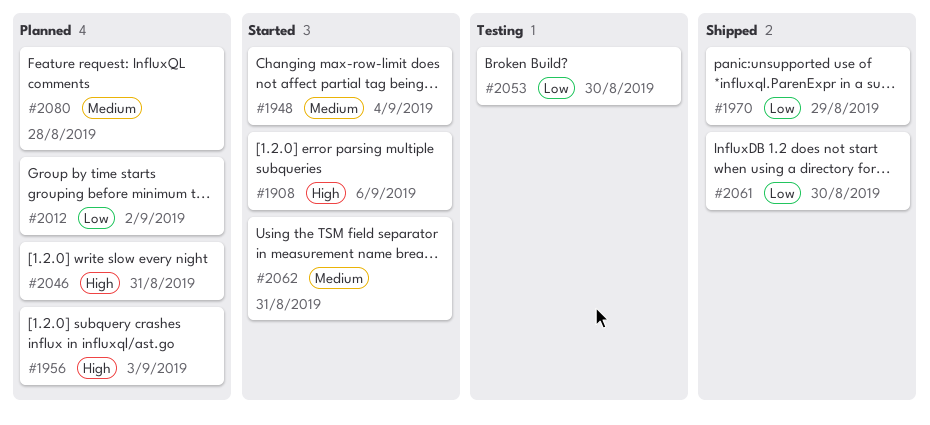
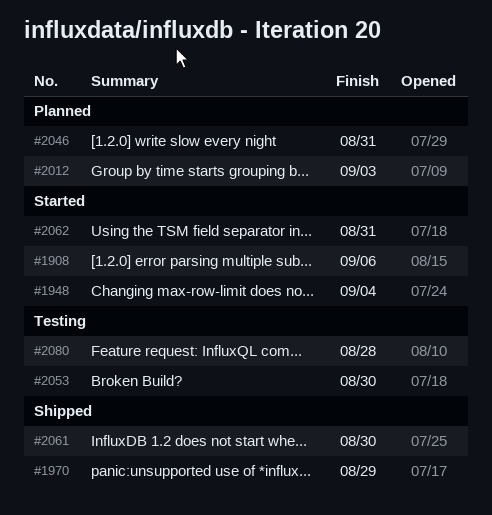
#1956: present -> none
#2012, due: Sep 2 -> Sep 3
#2080, status: Planned -> Testing

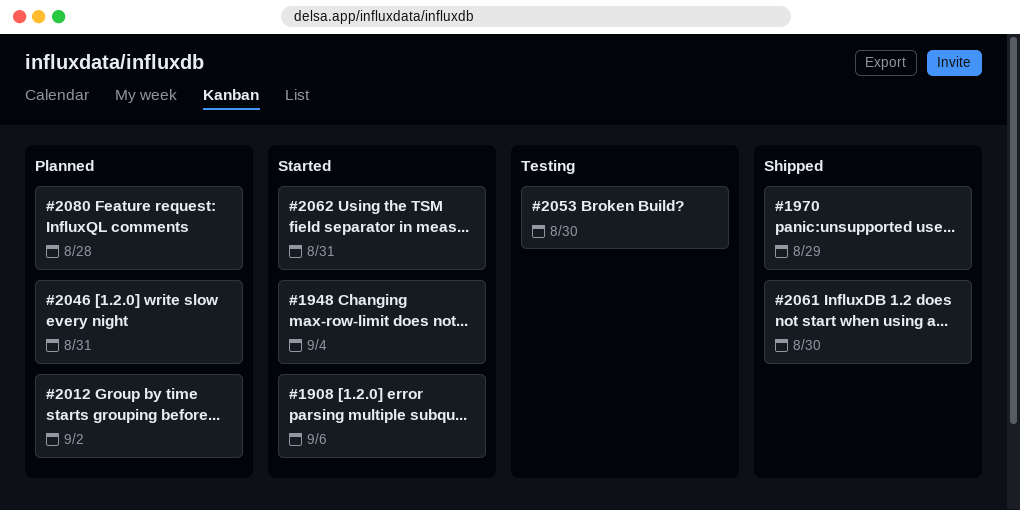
#2012, due: Sep 3 -> Sep 2
#2080, status: Testing -> Planned

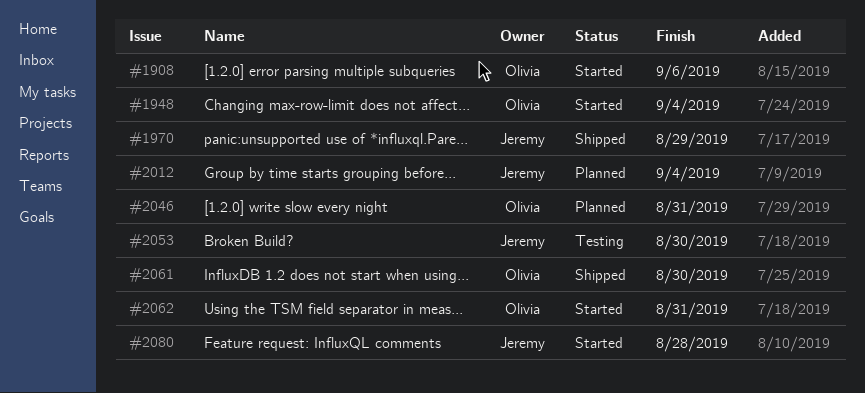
#2012, due: Sep 2 -> Sep 4
#2080, status: Planned -> Started

